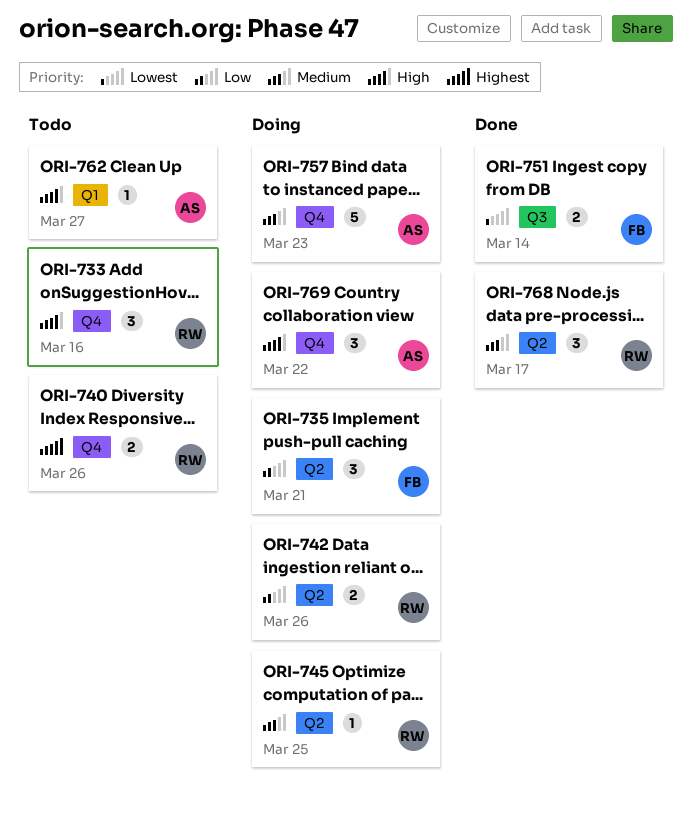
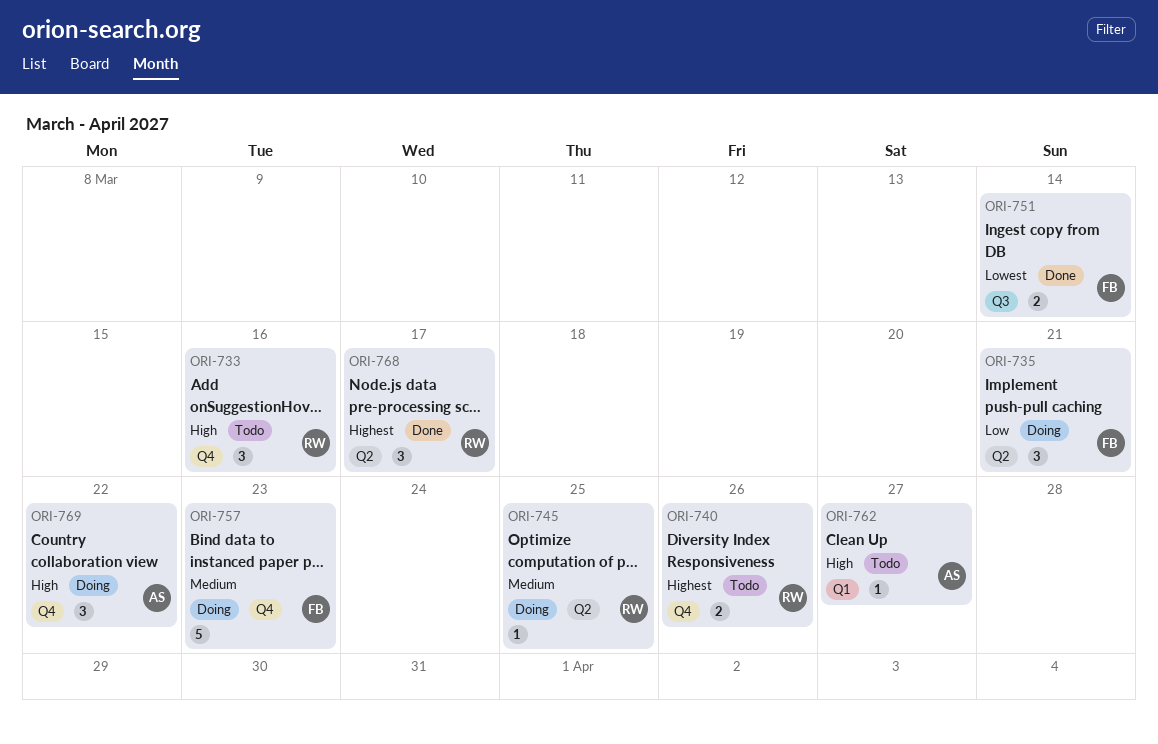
ORI-742: present -> none
ORI-757, owner: AS -> FB
ORI-768, priority: Medium -> Highest

